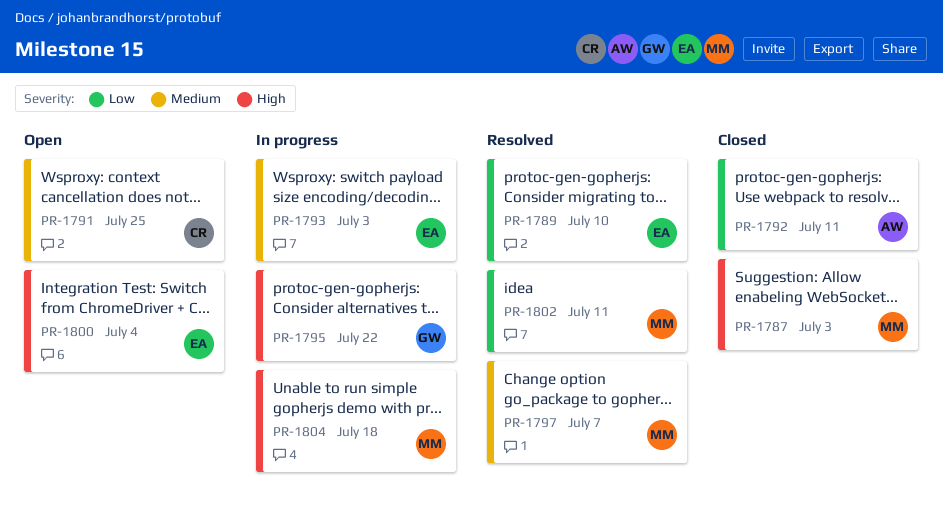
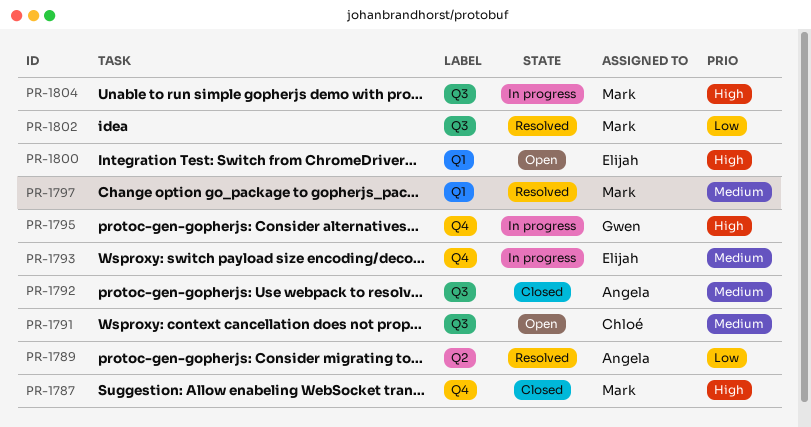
PR-1789, owner: Elijah -> Angela
PR-1792, priority: Low -> Medium

